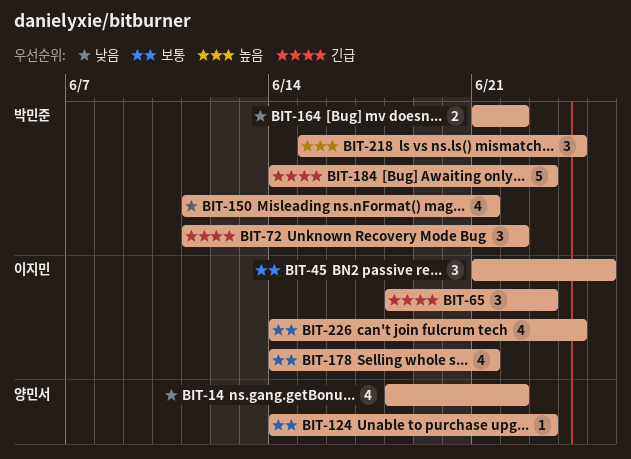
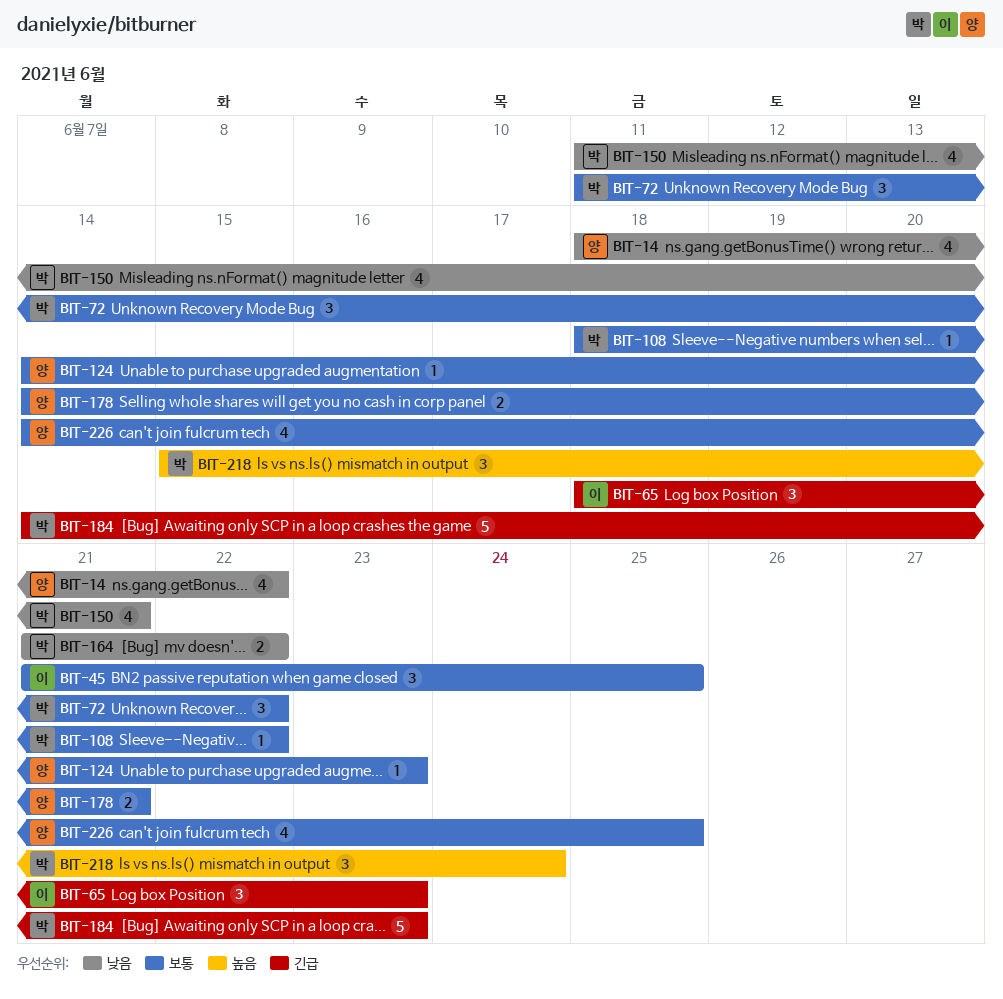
BIT-72, priority: 긴급 -> 보통
BIT-108: none -> present
BIT-178, owner: 이지민 -> 양민서
BIT-178, estimate: 4 -> 2
BIT-226, owner: 이지민 -> 양민서
BIT-226, due: Jun 24 -> Jun 25

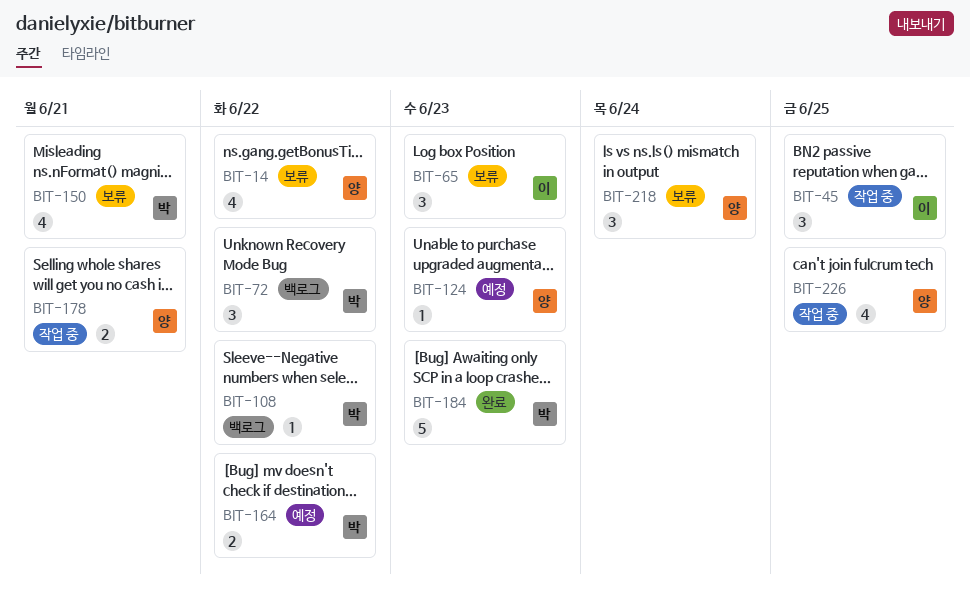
BIT-218, owner: 박 -> 양

